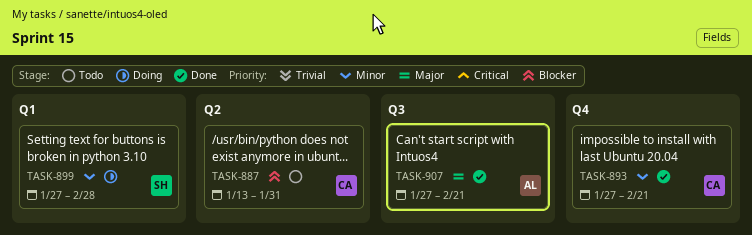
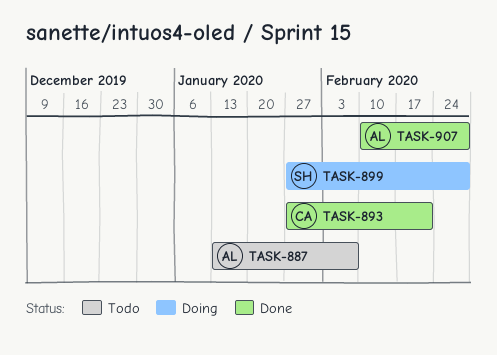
TASK-887, owner: CA -> AL
TASK-887, due: Jan 31 -> Feb 7
TASK-907, start: Jan 27 -> Feb 10
TASK-907, due: Feb 21 -> Feb 28

